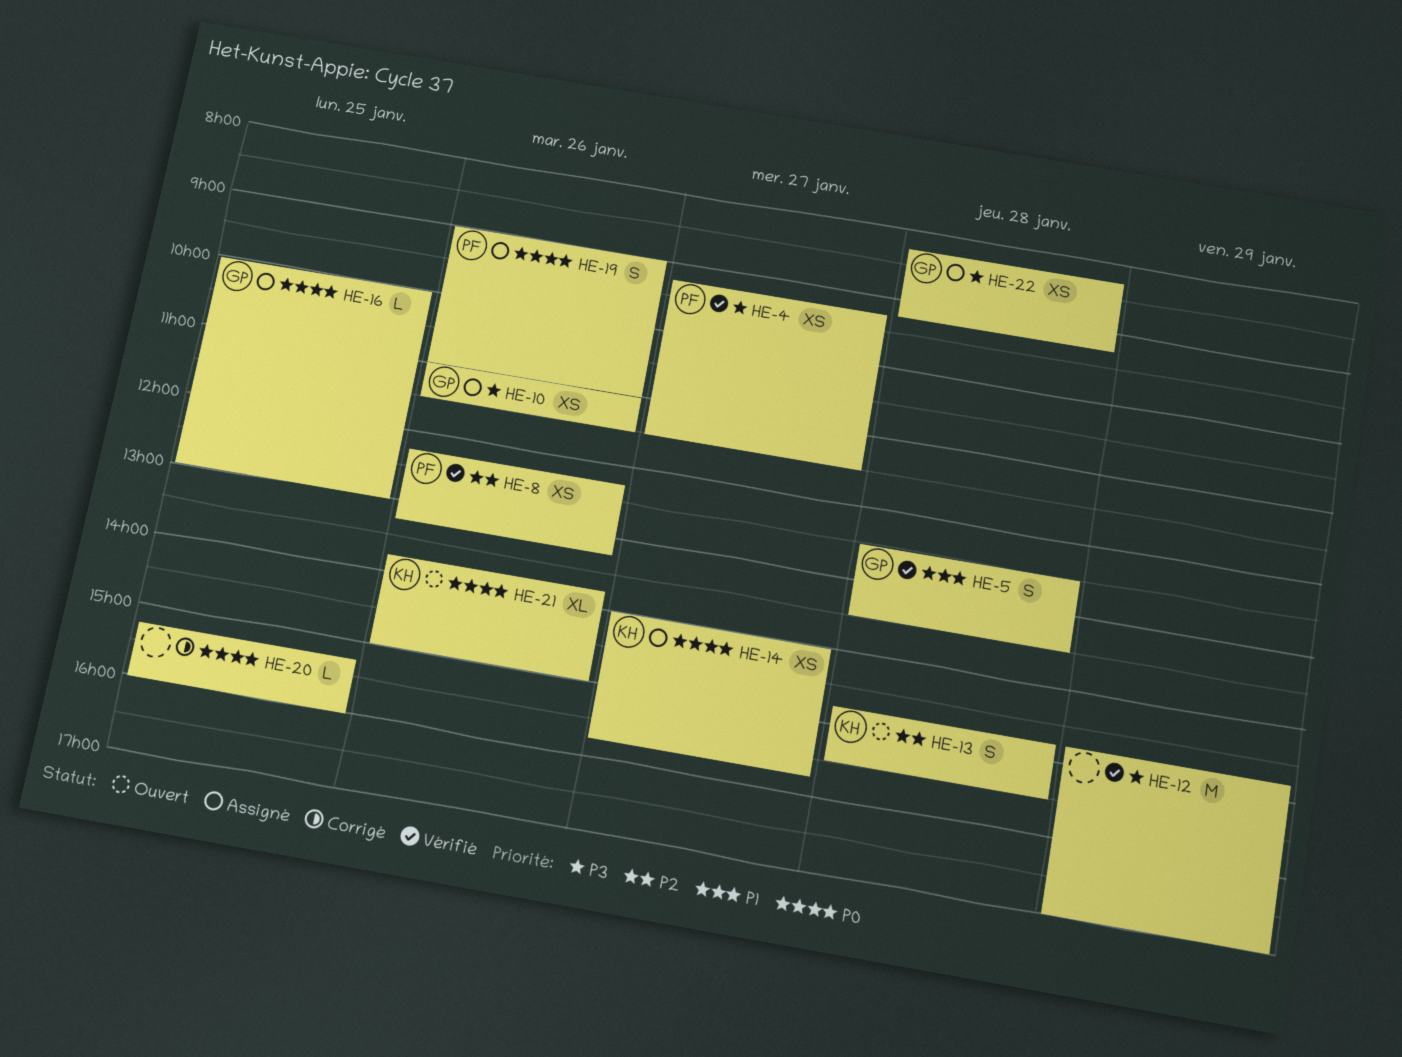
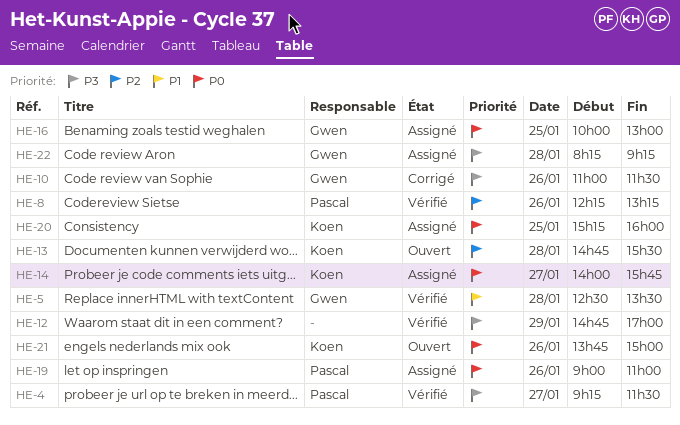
HE-10, status: Assigné -> Corrigé
HE-20, status: Corrigé -> Assigné
HE-20, owner: none -> Koen

